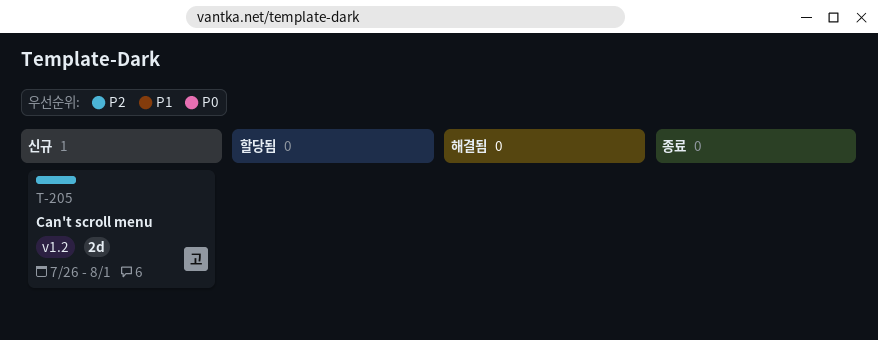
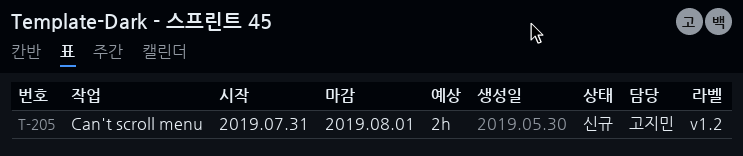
T-205, estimate: 2d -> 2h
T-205, start: Jul 26 -> Jul 31

